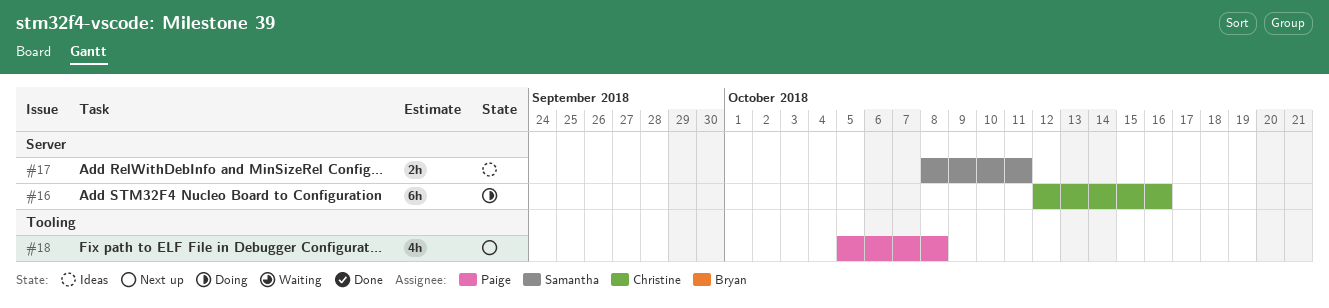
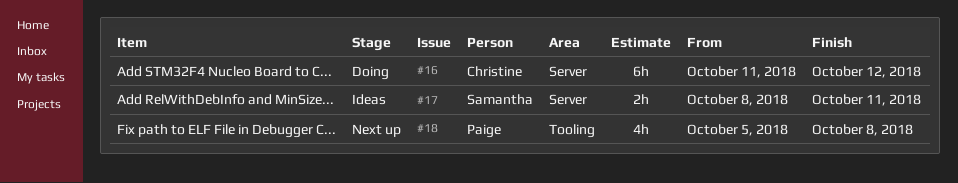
#16, start: Oct 12 -> Oct 11
#16, due: Oct 16 -> Oct 12

